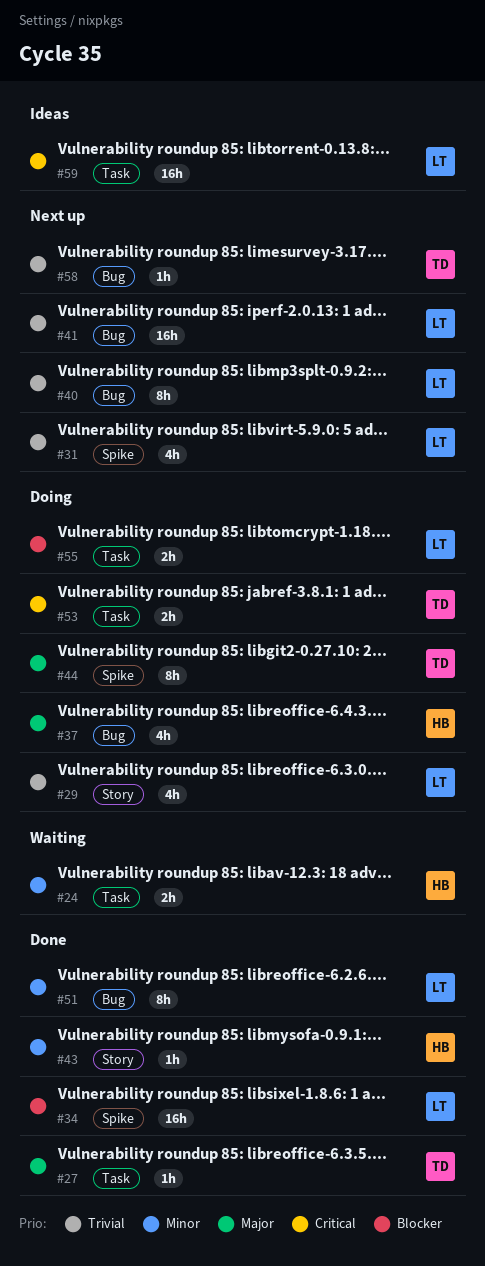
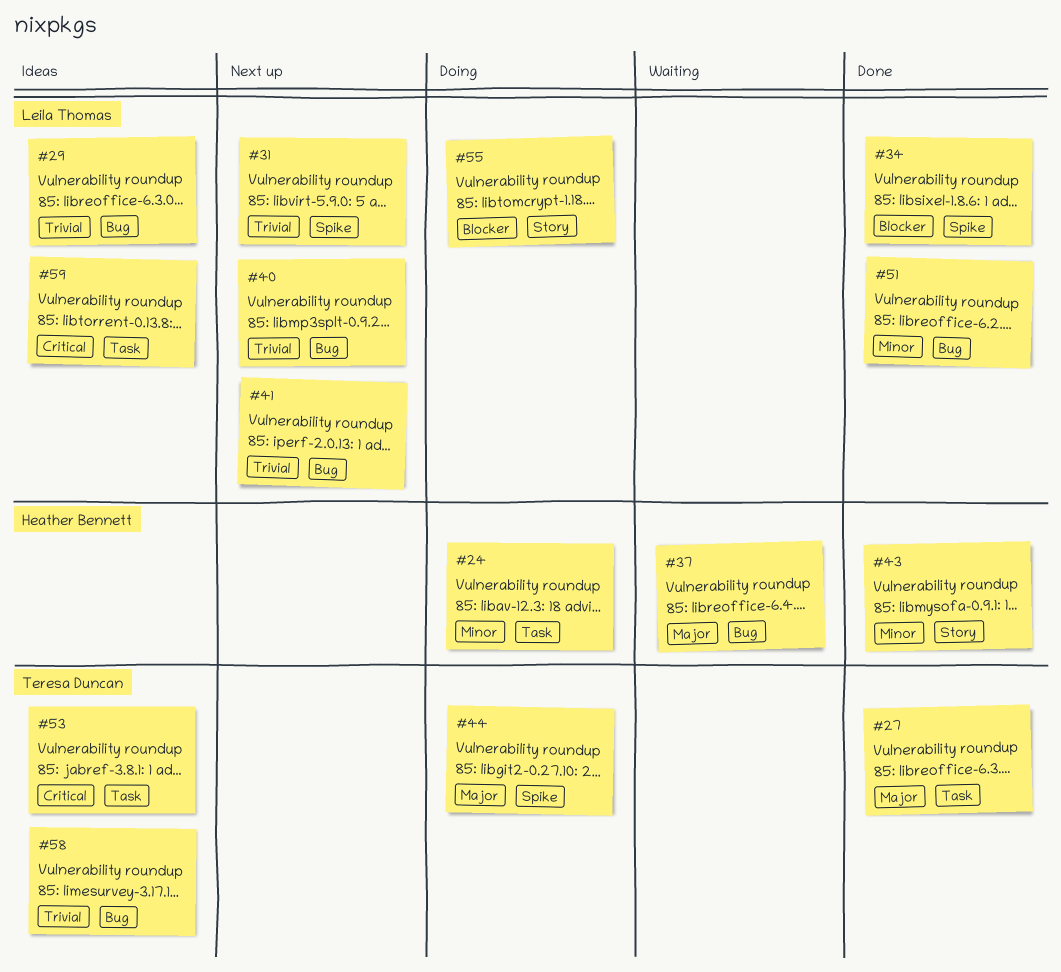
#24, status: Waiting -> Doing
#29, status: Doing -> Ideas
#29, label: Story -> Bug
#37, status: Doing -> Waiting
#53, status: Doing -> Ideas
#55, label: Task -> Story
#58, status: Next up -> Ideas

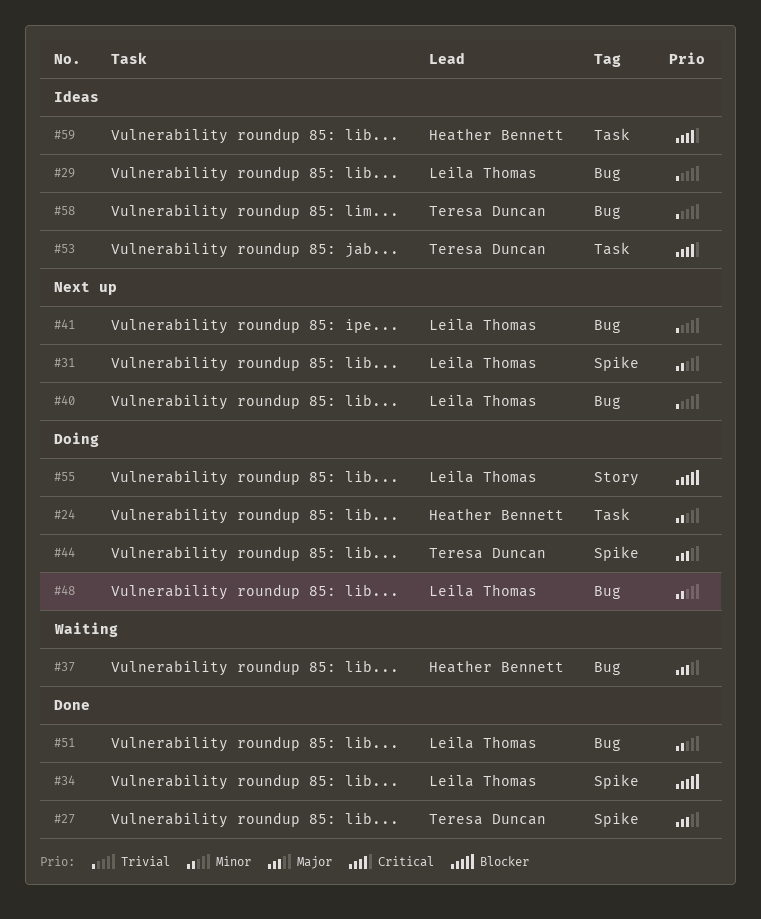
#27, label: Task -> Spike
#31, priority: Trivial -> Minor
#43: present -> none
#48: none -> present
#59, owner: Leila Thomas -> Heather Bennett

